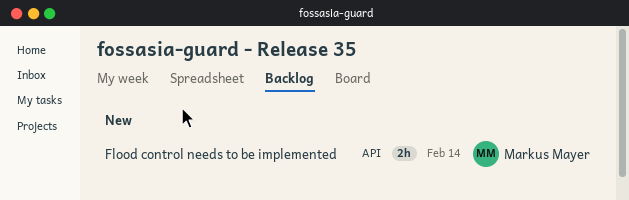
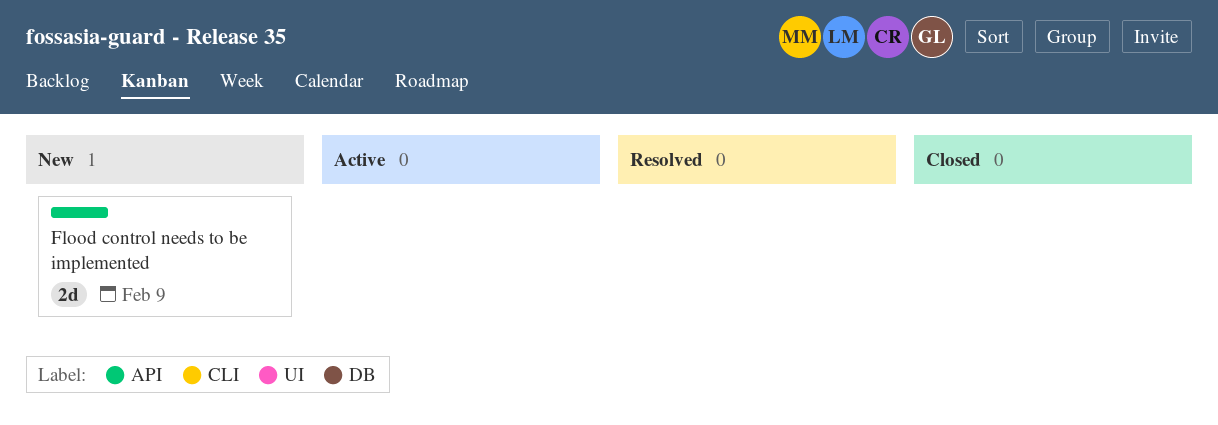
Flood control needs to be implemented, estimate: 2h -> 2d
Flood control needs to be implemented, due: Feb 14 -> Feb 9

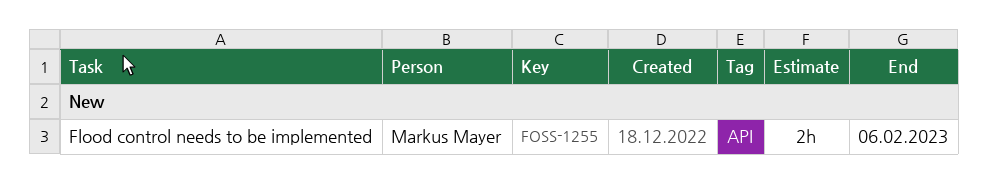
Flood control needs to be implemented, estimate: 2d -> 2h
Flood control needs to be implemented, due: Feb 9 -> Feb 6

